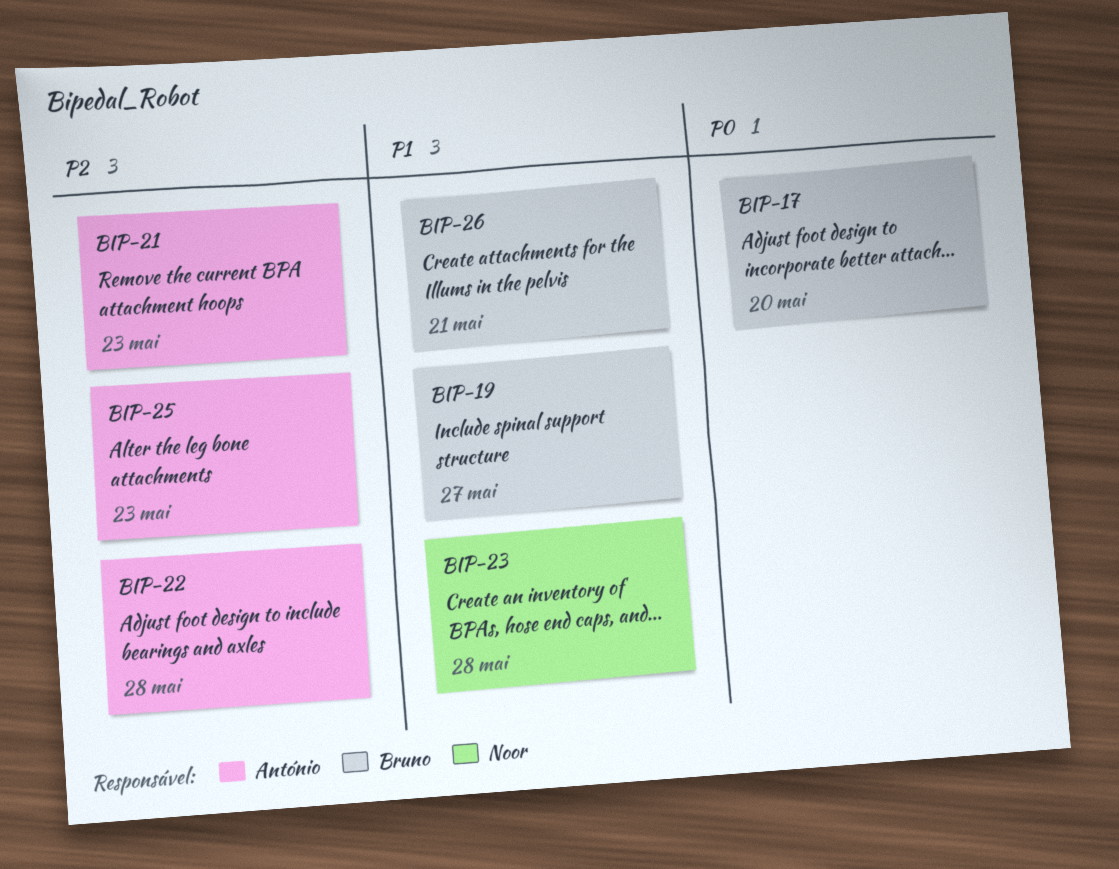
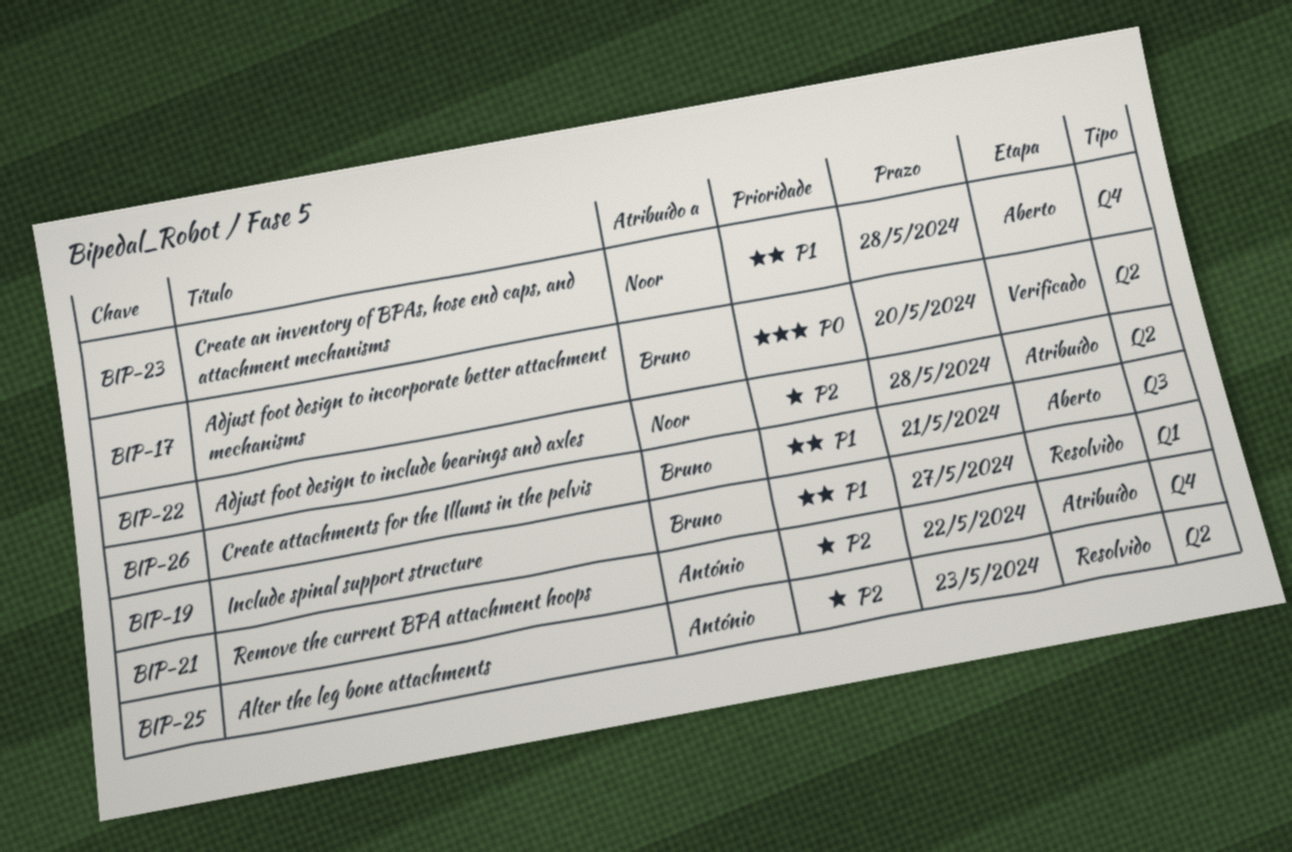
BIP-21, due: May 23 -> May 22
BIP-22, owner: António -> Noor

